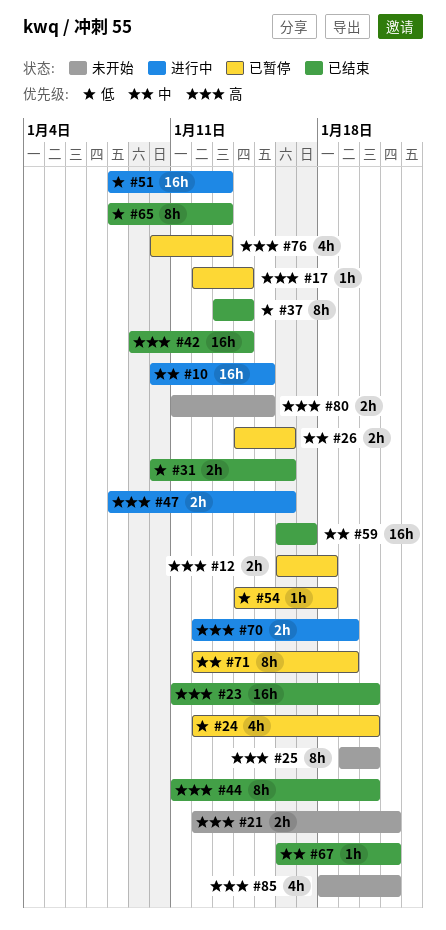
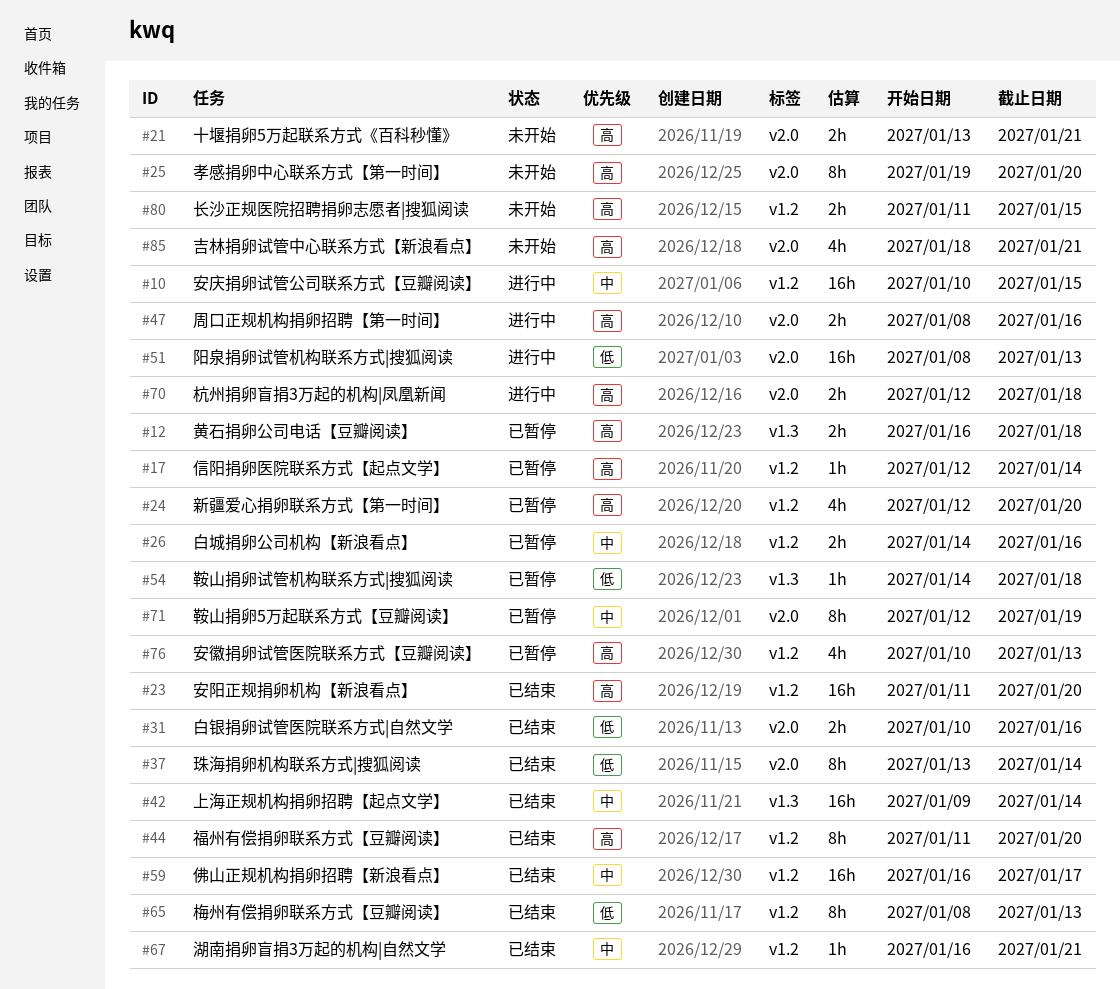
#21, start: Jan 12 -> Jan 13
#24, priority: 低 -> 高
#42, priority: 高 -> 中
#70, due: Jan 19 -> Jan 18

